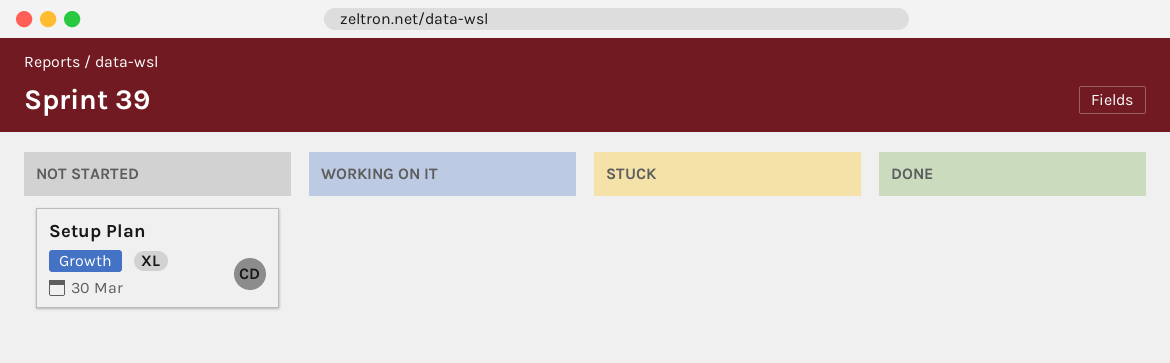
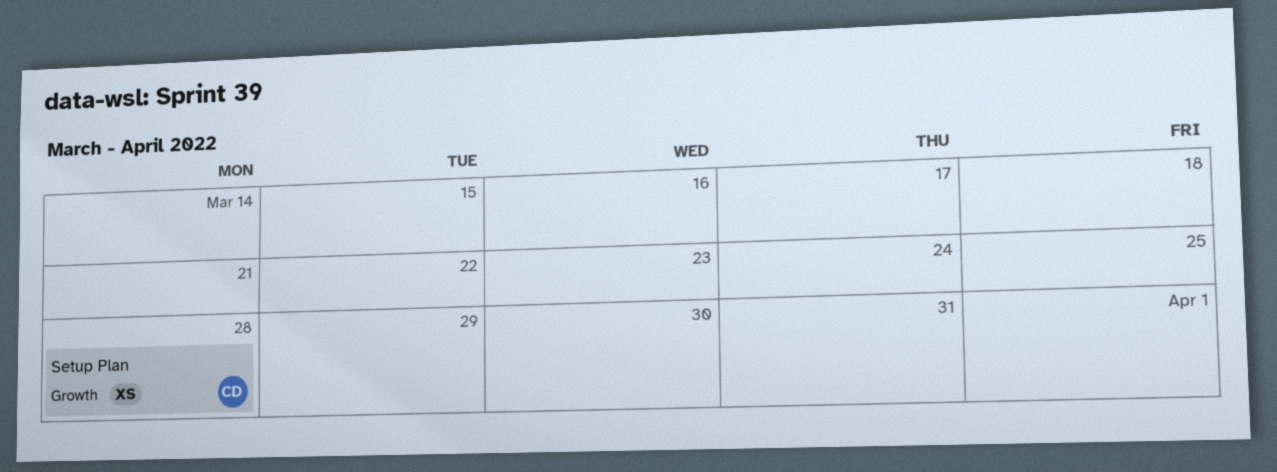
Setup Plan, estimate: XL -> XS
Setup Plan, due: Mar 30 -> Mar 28

